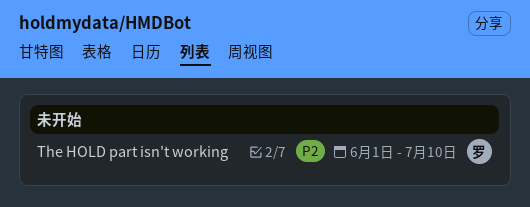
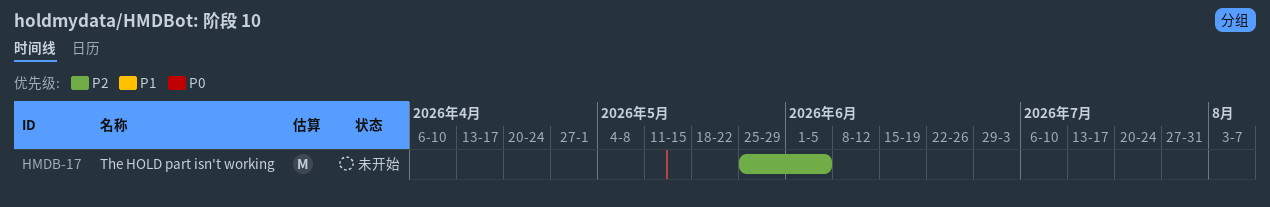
The HOLD part isn't working, start: Jun 1 -> May 25
The HOLD part isn't working, due: Jul 10 -> Jun 5

